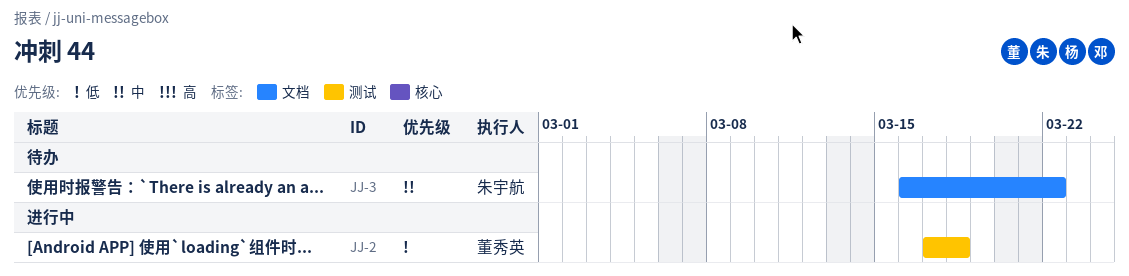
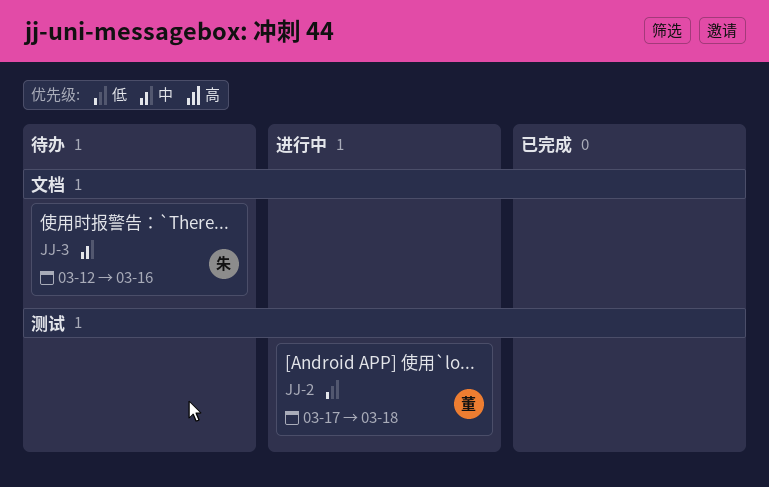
JJ-3, start: Mar 16 -> Mar 12
JJ-3, due: Mar 22 -> Mar 16

